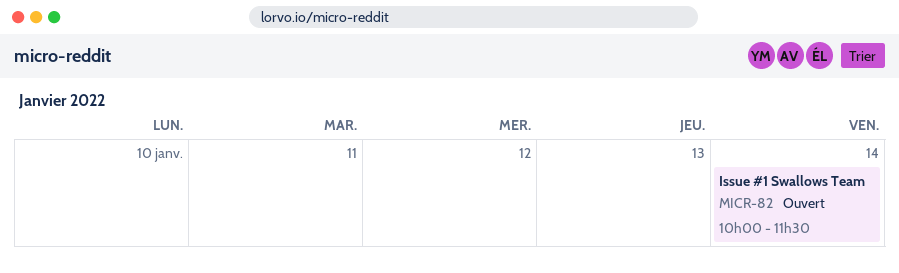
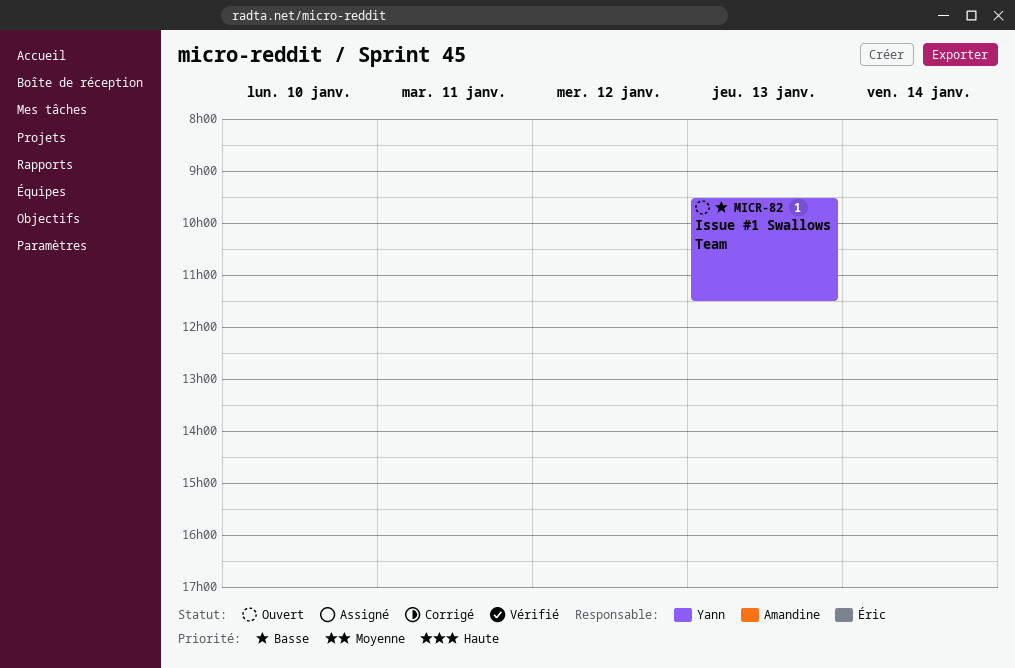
MICR-82, day: Jan 14 -> Jan 13
MICR-82, begins: 10:00 -> 09:30

